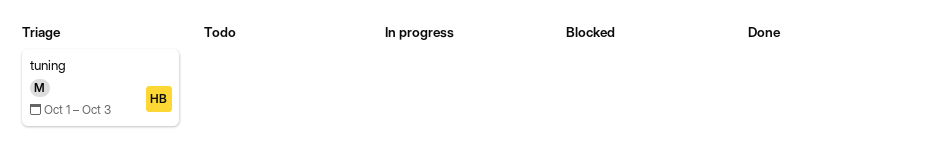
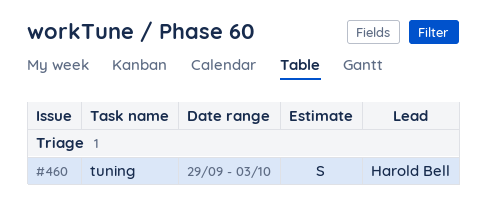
tuning, estimate: M -> S
tuning, start: Oct 1 -> Sep 29

